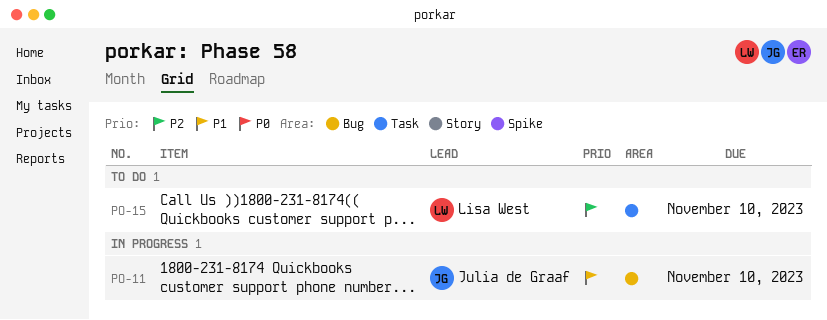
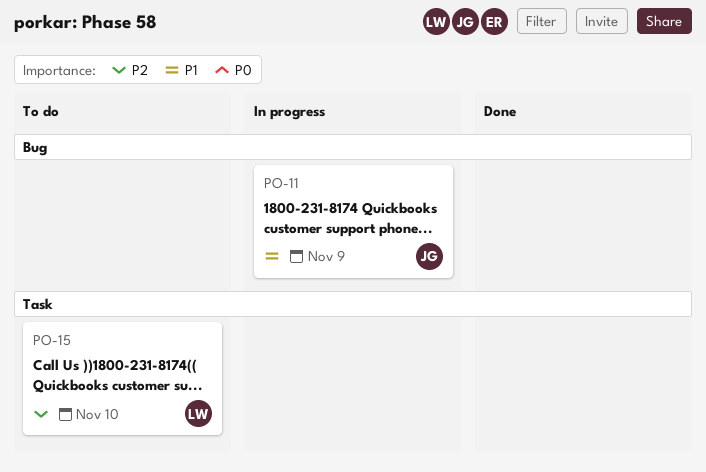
PO-11, due: Nov 10 -> Nov 9

